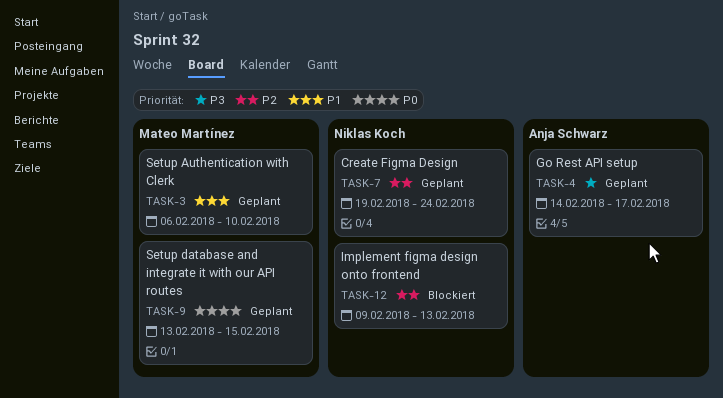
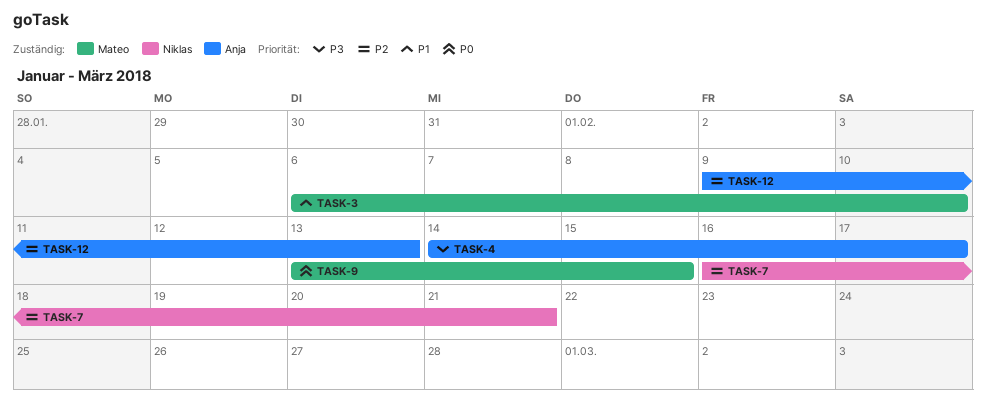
TASK-7, start: Feb 19 -> Feb 16
TASK-7, due: Feb 24 -> Feb 21
TASK-12, owner: Niklas Koch -> Anja Schwarz

